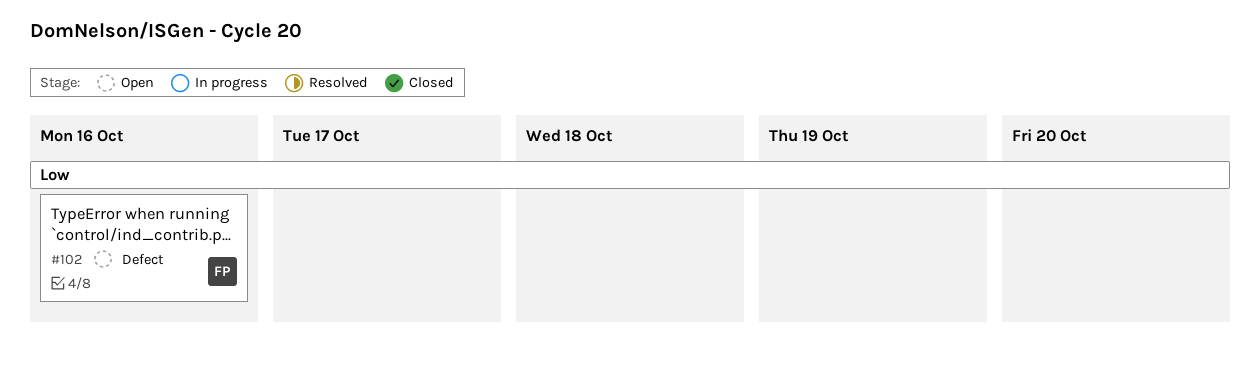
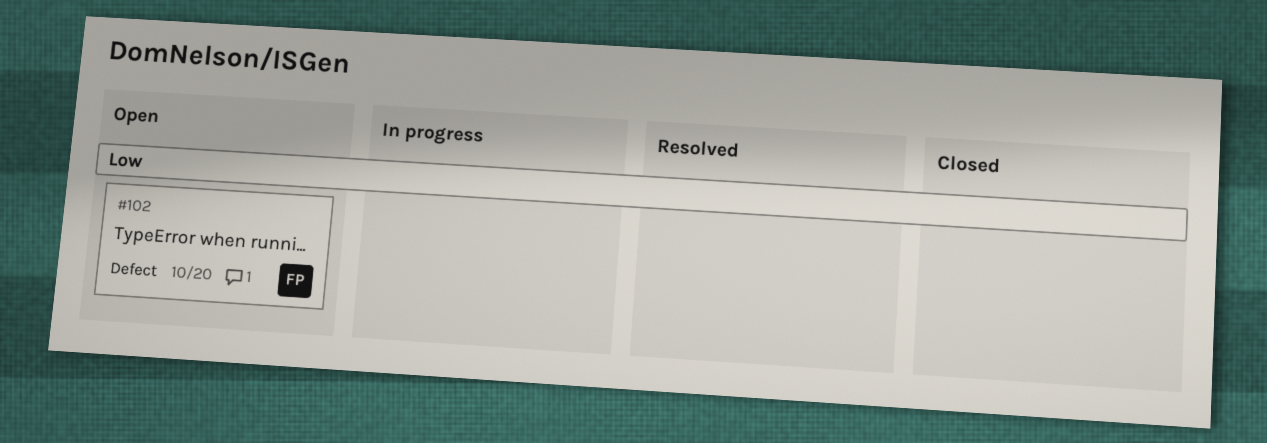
#102, due: Oct 16 -> Oct 20

